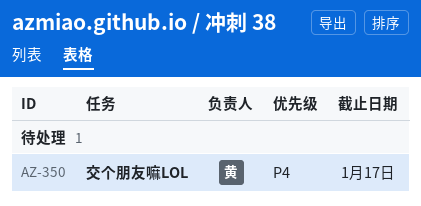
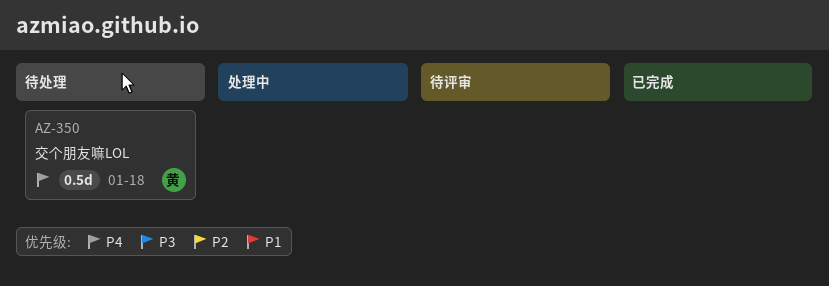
AZ-350, due: Jan 17 -> Jan 18

